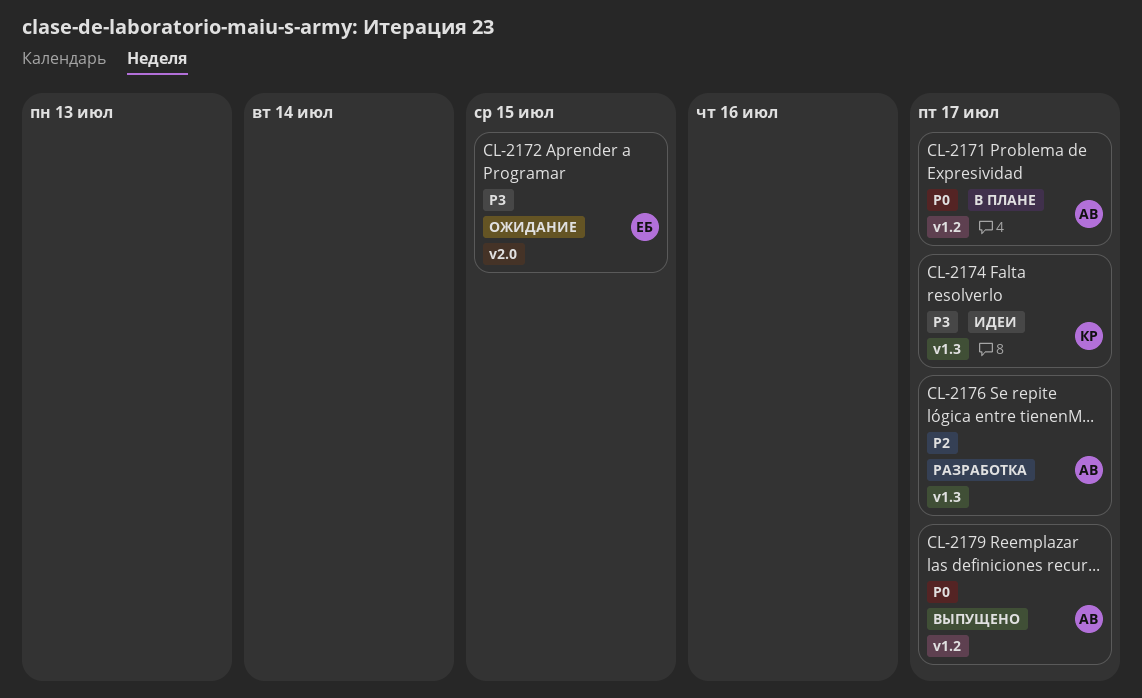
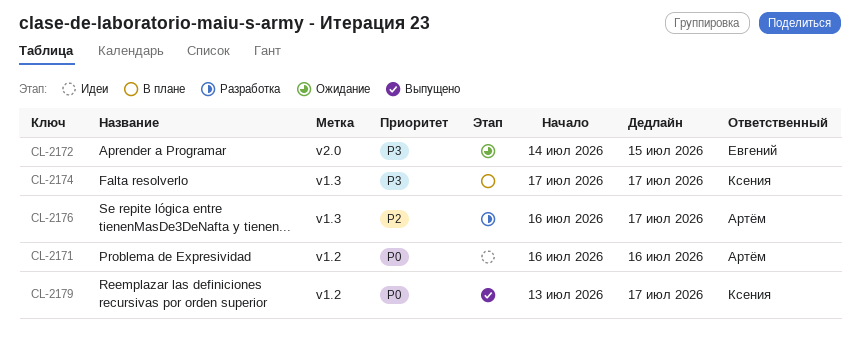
CL-2171, status: В плане -> Идеи
CL-2171, due: Jul 17 -> Jul 16
CL-2174, status: Идеи -> В плане
CL-2179, owner: Артём -> Ксения

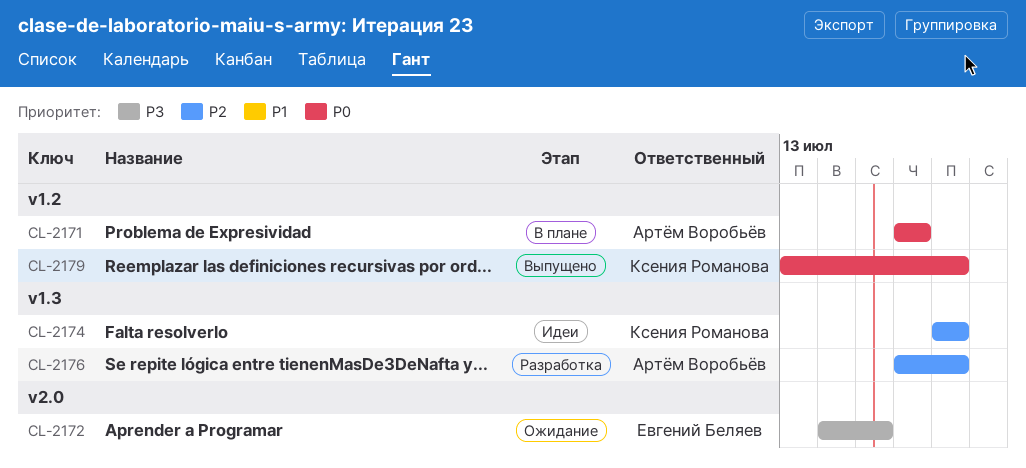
CL-2171, status: Идеи -> В плане
CL-2174, status: В плане -> Идеи
CL-2174, priority: P3 -> P2

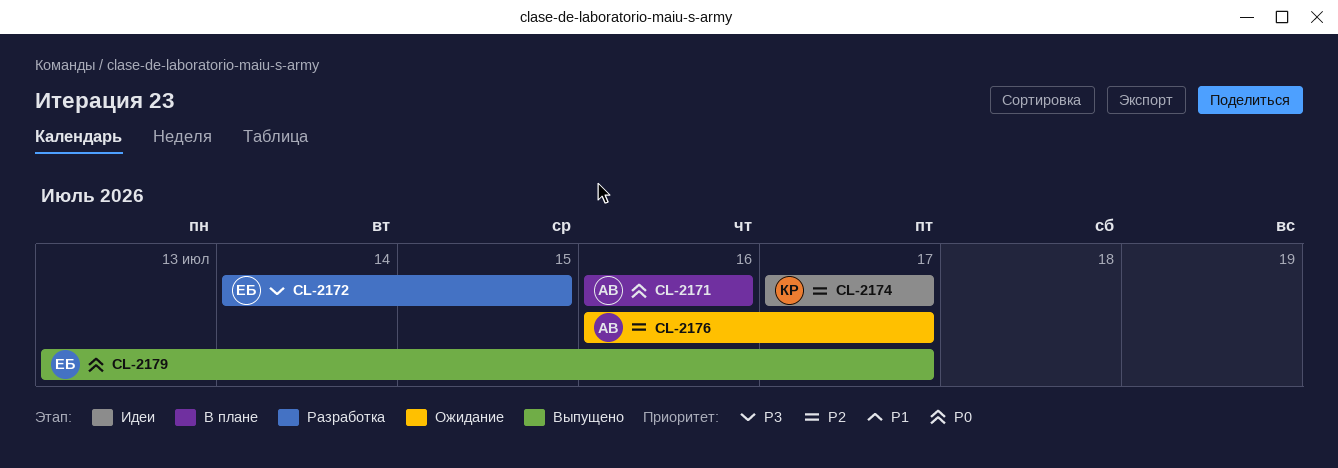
CL-2172, status: Ожидание -> Разработка
CL-2176, status: Разработка -> Ожидание
CL-2179, owner: Ксения Романова -> Евгений Беляев

